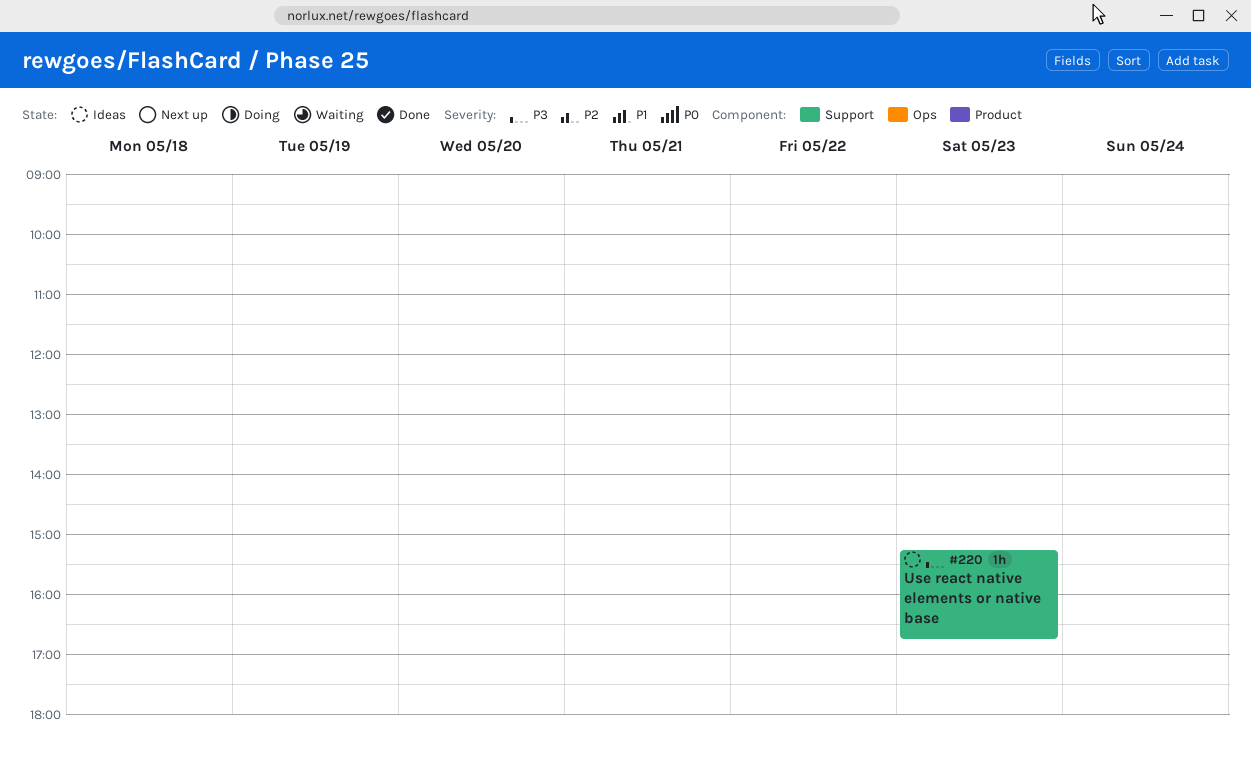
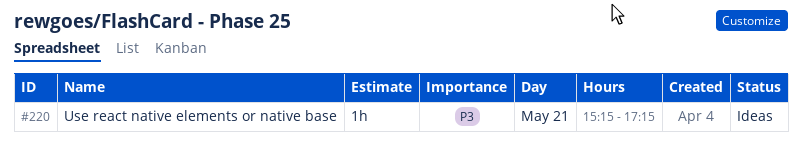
#220, day: May 23 -> May 21
#220, ends: 16:45 -> 17:15

